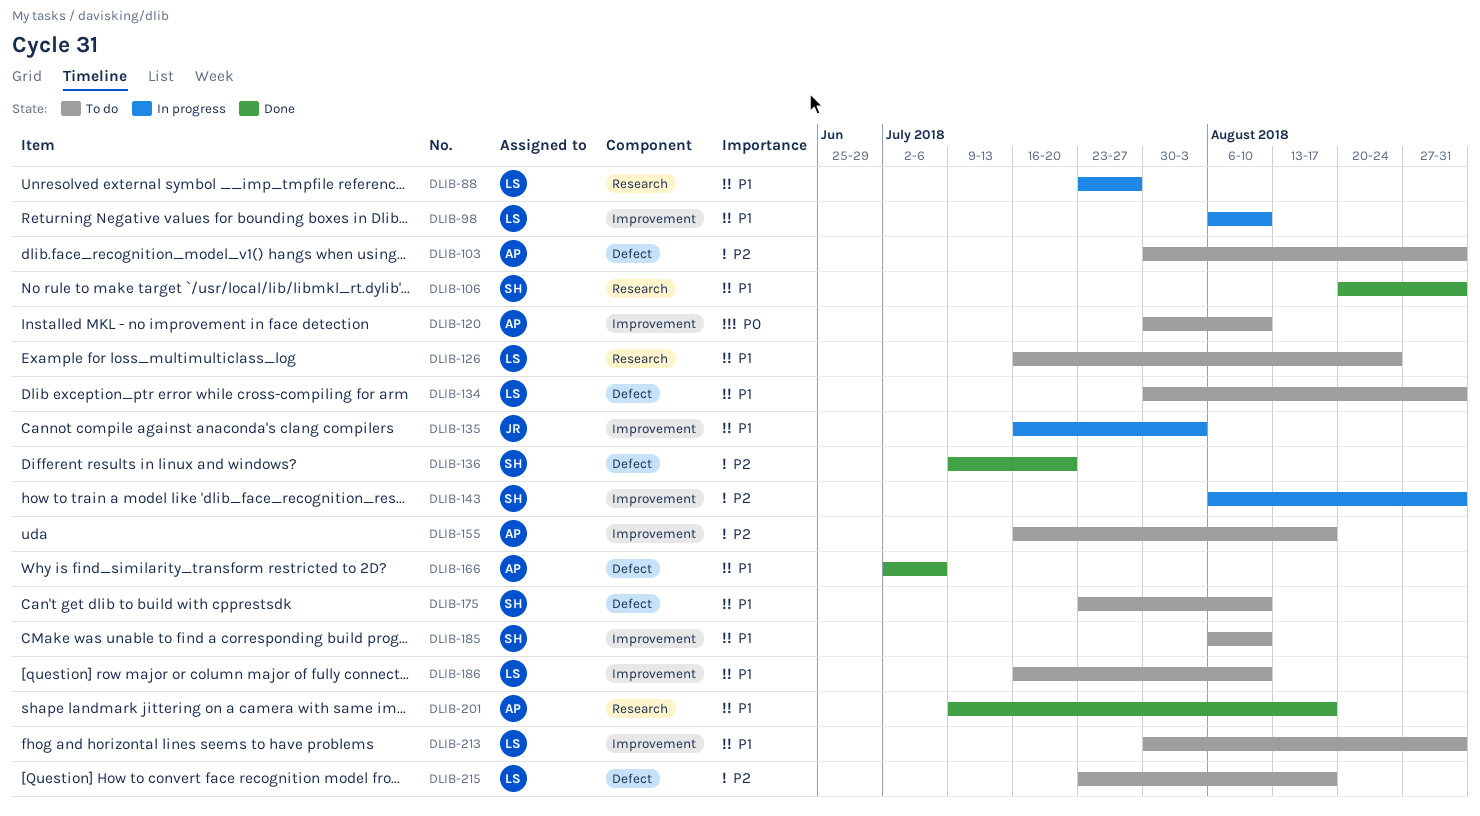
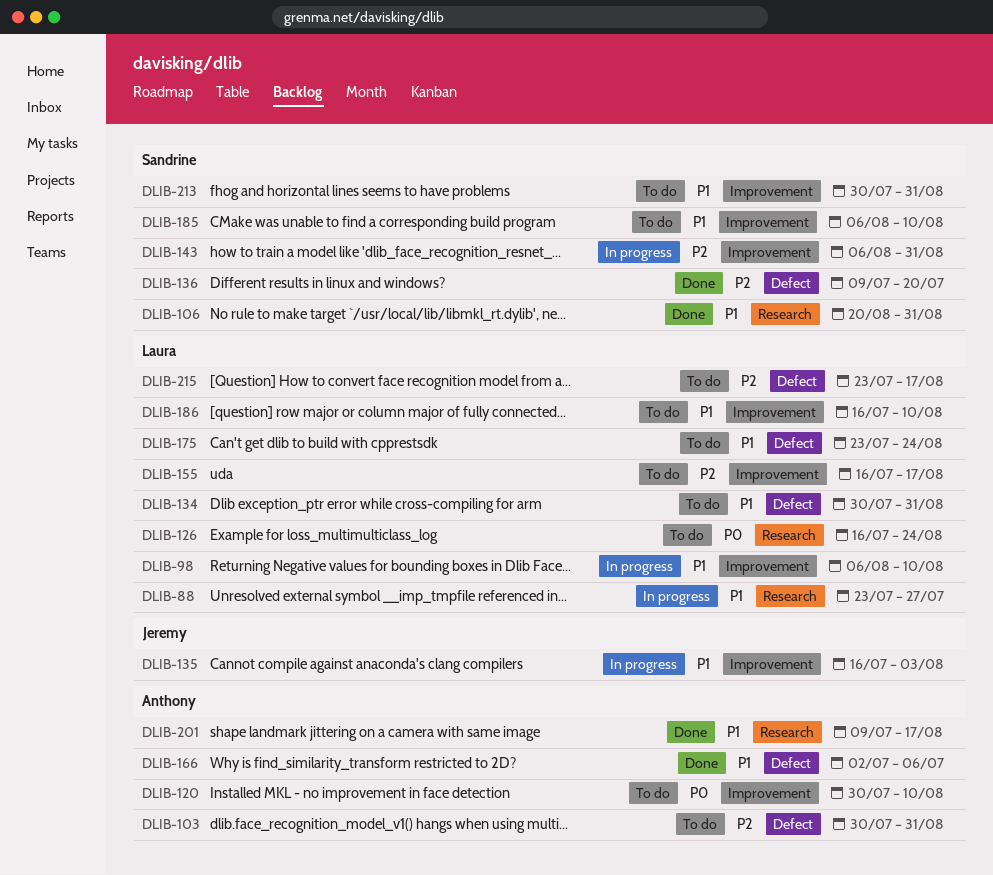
DLIB-126, priority: P1 -> P0
DLIB-155, owner: Anthony -> Laura
DLIB-175, owner: Sandrine -> Laura
DLIB-175, due: Aug 10 -> Aug 24
DLIB-213, owner: Laura -> Sandrine

